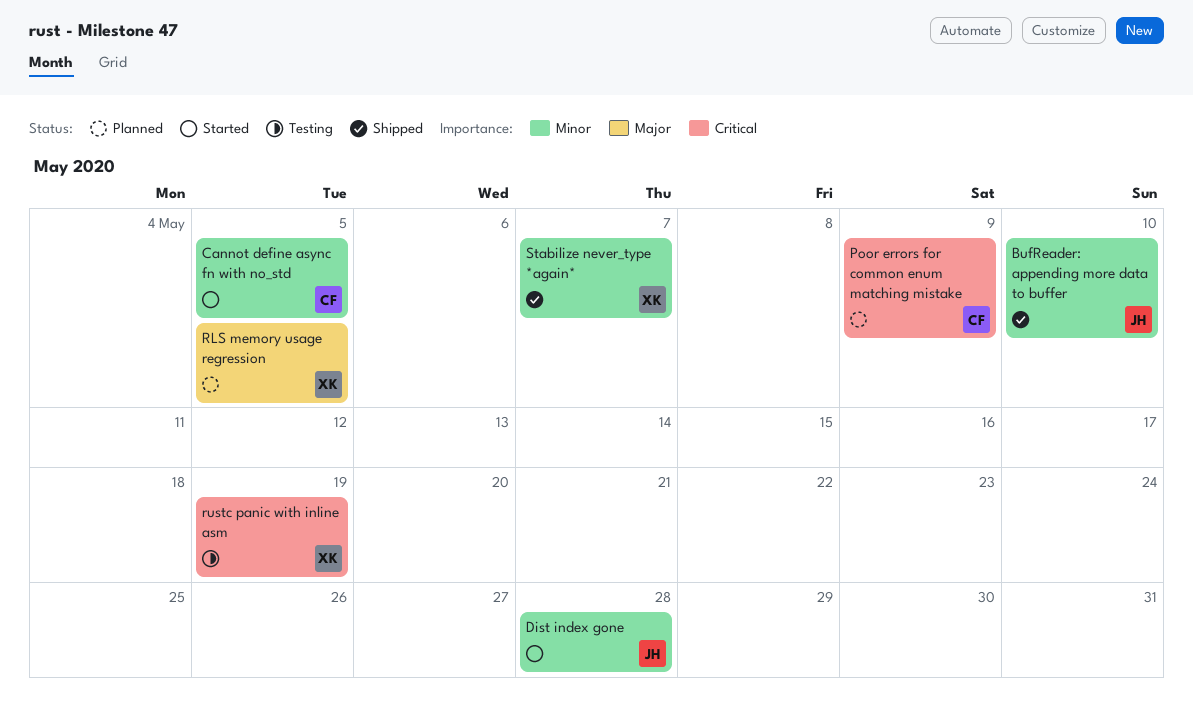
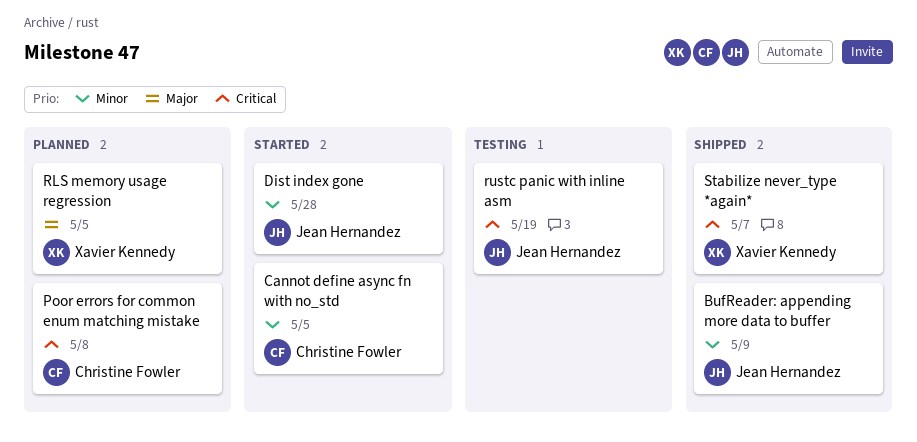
BufReader: appending more data to buffer, due: May 10 -> May 9
Poor errors for common enum matching mistake, due: May 9 -> May 8
rustc panic with inline asm, owner: Xavier Kennedy -> Jean Hernandez
Stabilize never_type *again*, priority: Minor -> Critical

